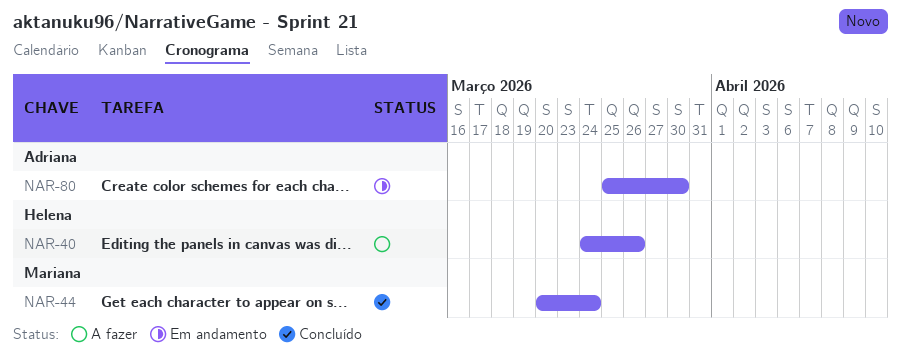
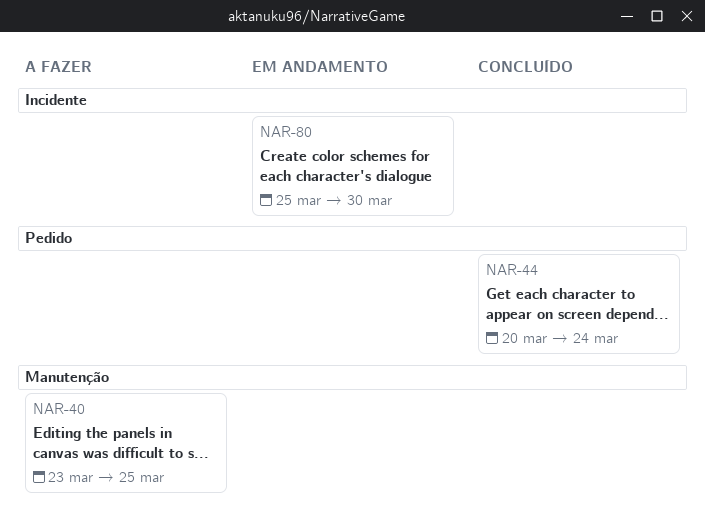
NAR-40, start: Mar 24 -> Mar 23
NAR-40, due: Mar 26 -> Mar 25

